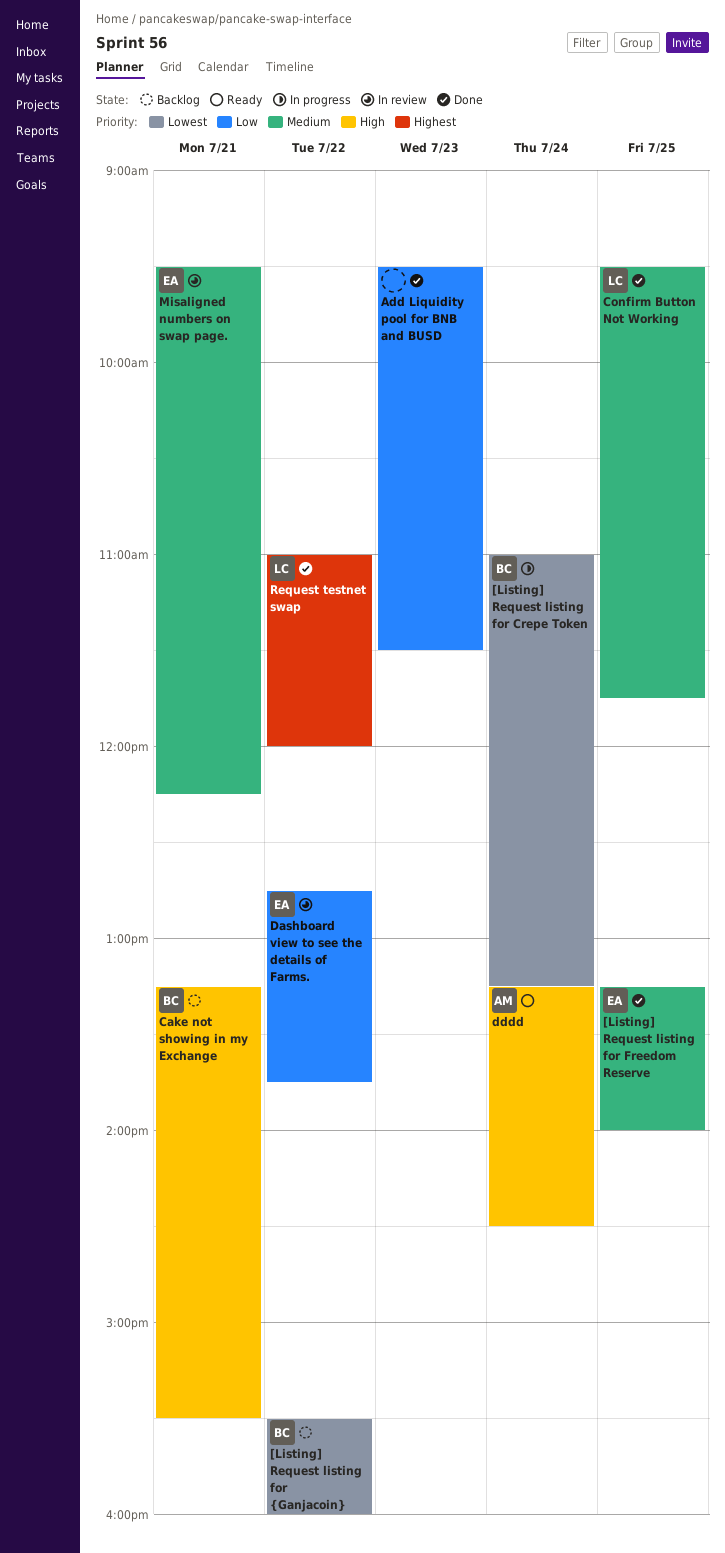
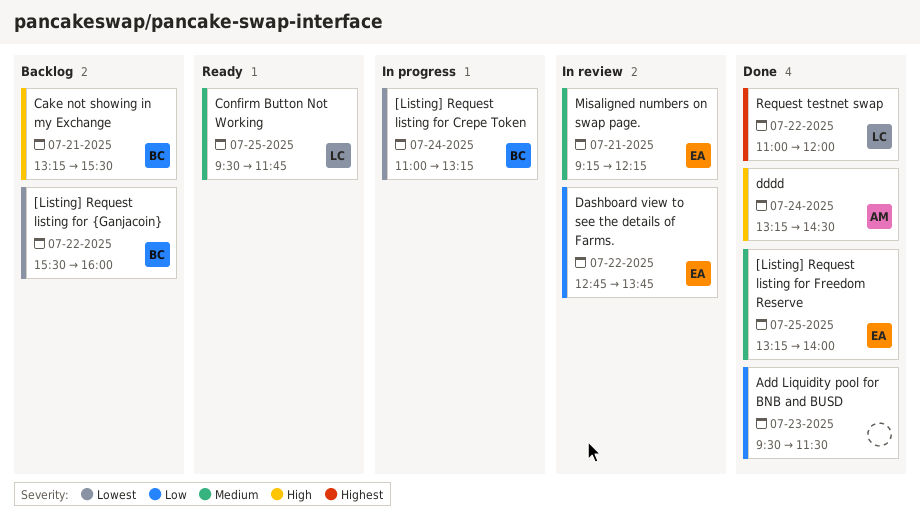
Confirm Button Not Working, status: Done -> Ready
dddd, status: Ready -> Done
Misaligned numbers on swap page., begins: 09:30 -> 09:15

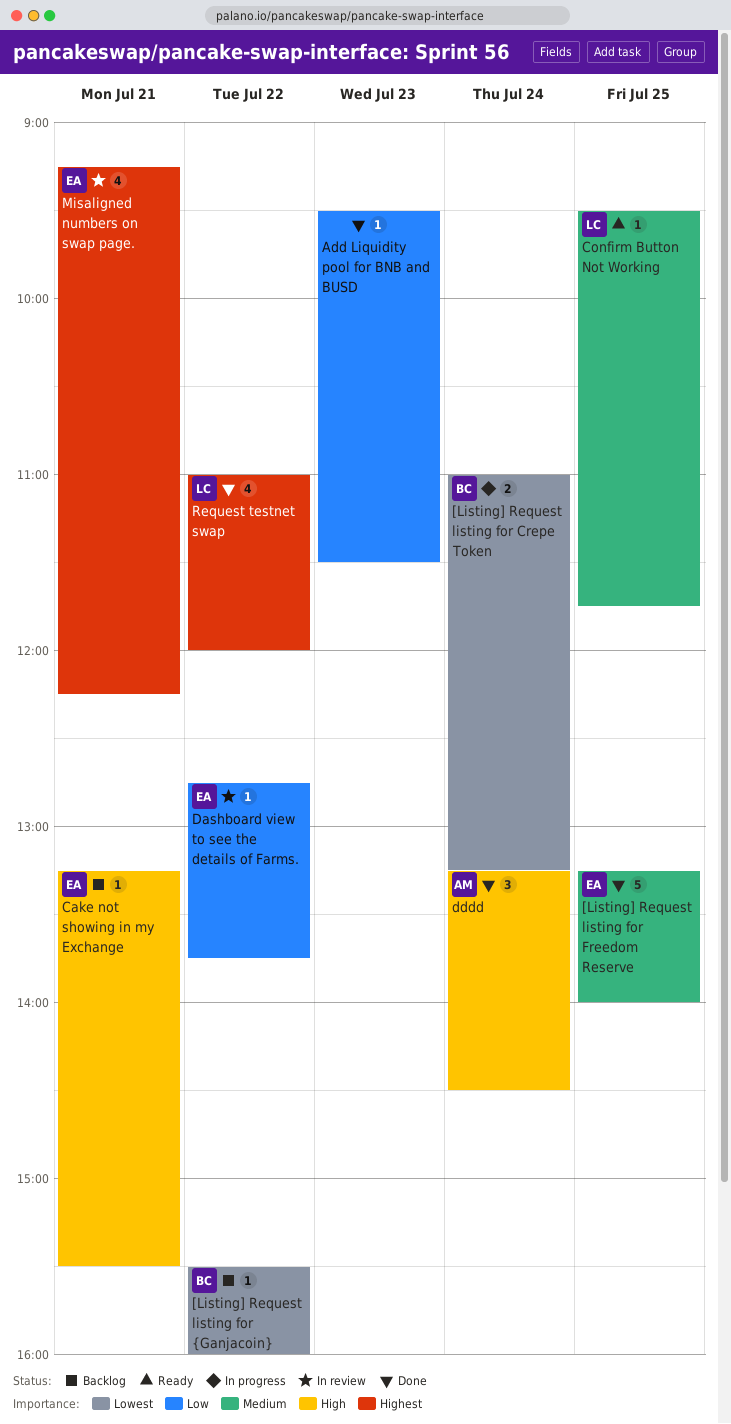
Cake not showing in my Exchange, owner: BC -> EA
Misaligned numbers on swap page., priority: Medium -> Highest

